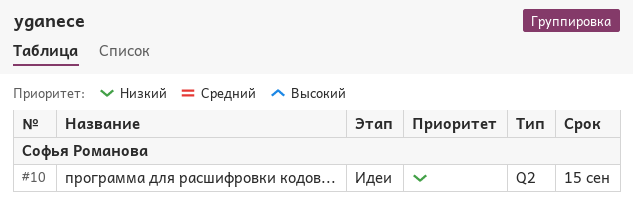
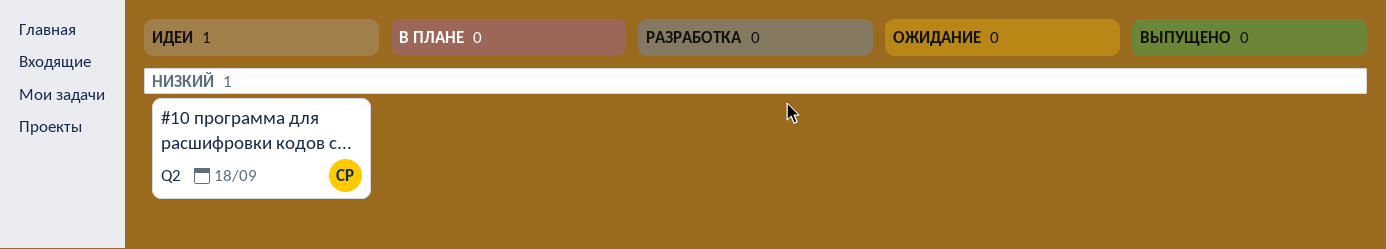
#10, due: Sep 15 -> Sep 18

